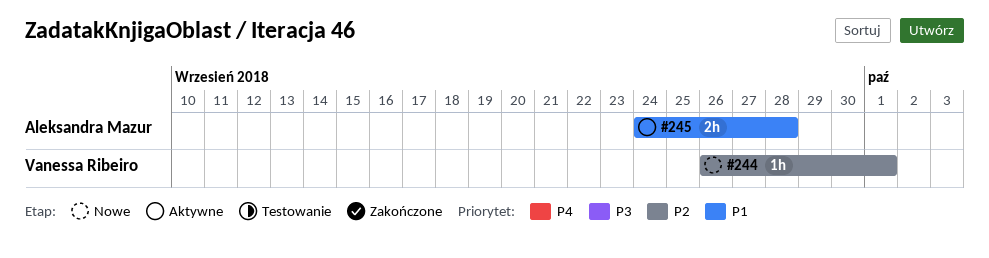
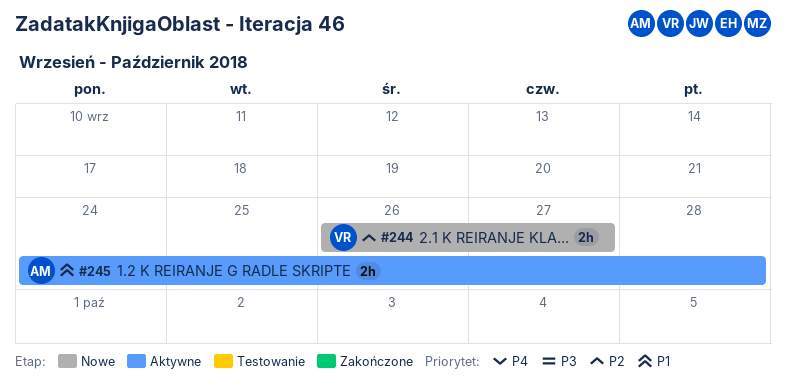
#244, estimate: 1h -> 2h
#244, due: Oct 1 -> Sep 27

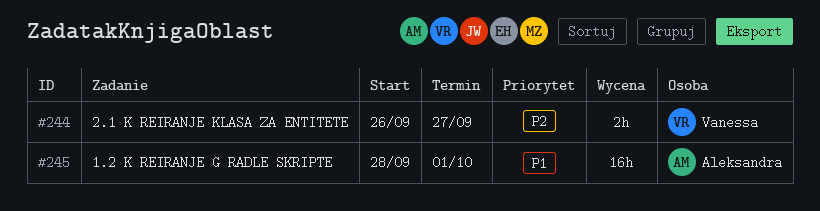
#245, estimate: 2h -> 16h
#245, start: Sep 24 -> Sep 28
#245, due: Sep 28 -> Oct 1

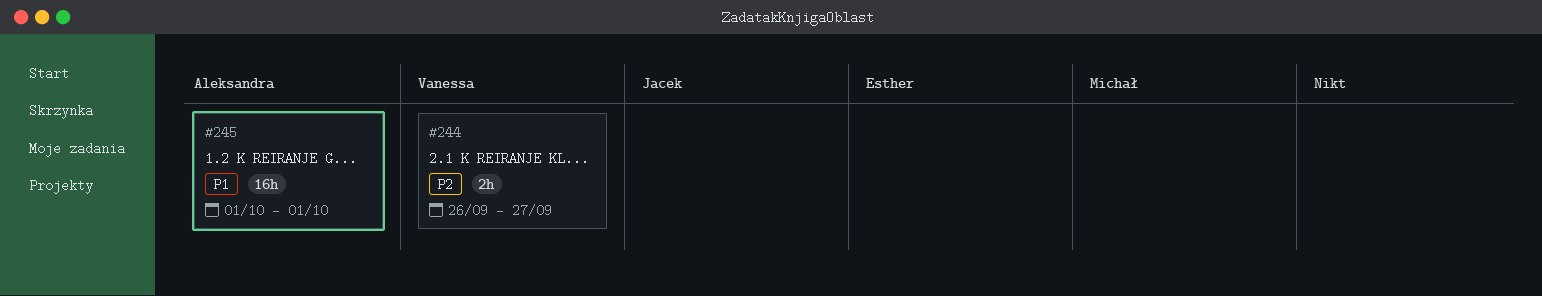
#245, start: Sep 28 -> Oct 1

